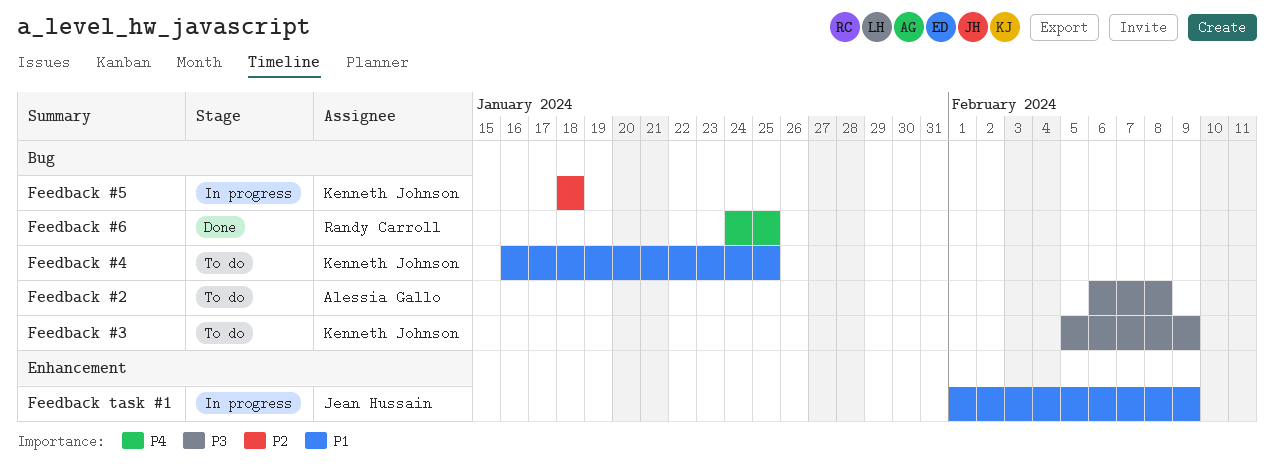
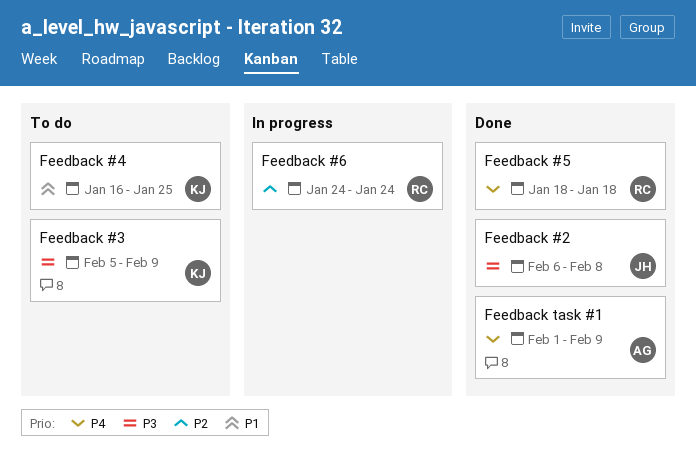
Feedback #2, status: To do -> Done
Feedback #2, owner: Alessia Gallo -> Jean Hussain
Feedback #5, status: In progress -> Done
Feedback #5, owner: Kenneth Johnson -> Randy Carroll
Feedback #5, priority: P2 -> P4
Feedback #6, status: Done -> In progress
Feedback #6, priority: P4 -> P2
Feedback #6, due: Jan 25 -> Jan 24
Feedback task #1, status: In progress -> Done
Feedback task #1, owner: Jean Hussain -> Alessia Gallo
Feedback task #1, priority: P1 -> P4

